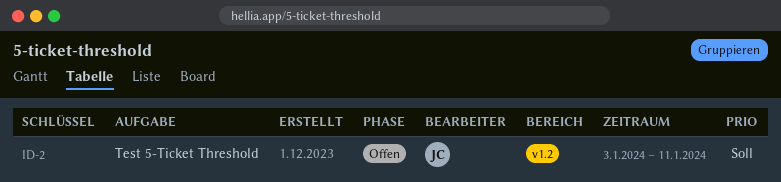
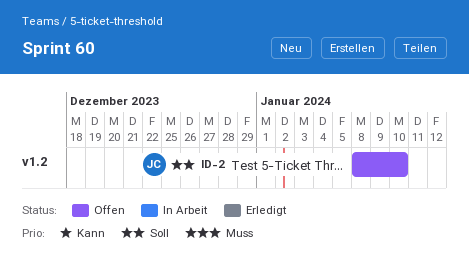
ID-2, start: Jan 3 -> Jan 8
ID-2, due: Jan 11 -> Jan 10

